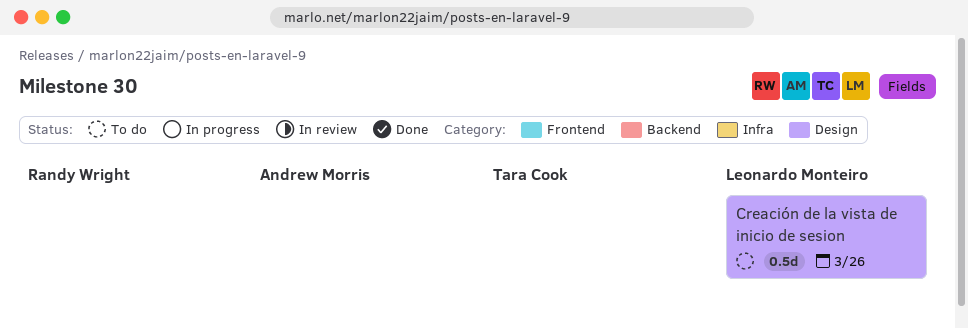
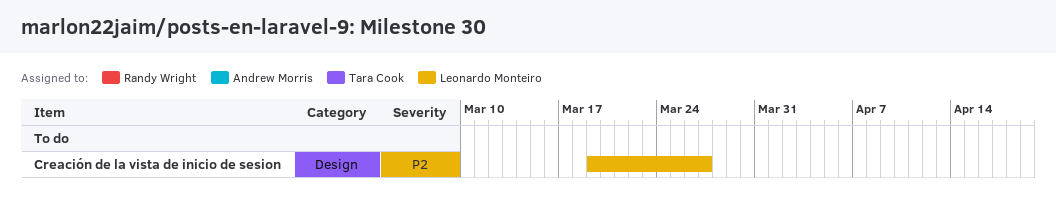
Creación de la vista de inicio de sesion, due: Mar 26 -> Mar 27

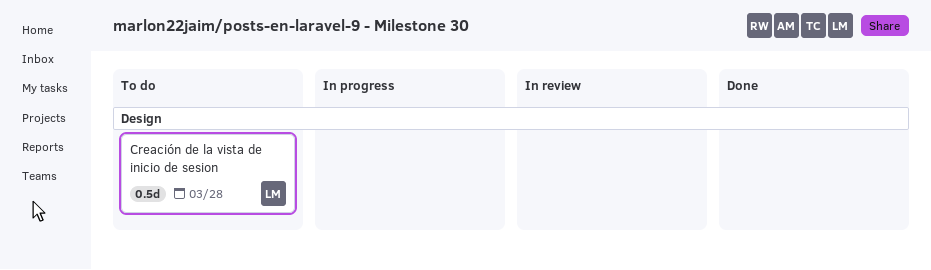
Creación de la vista de inicio de sesion, due: Mar 27 -> Mar 28

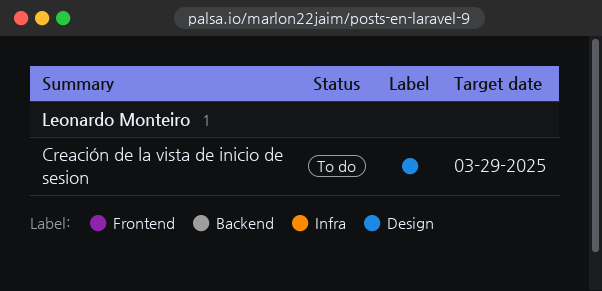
Creación de la vista de inicio de sesion, due: Mar 28 -> Mar 29

